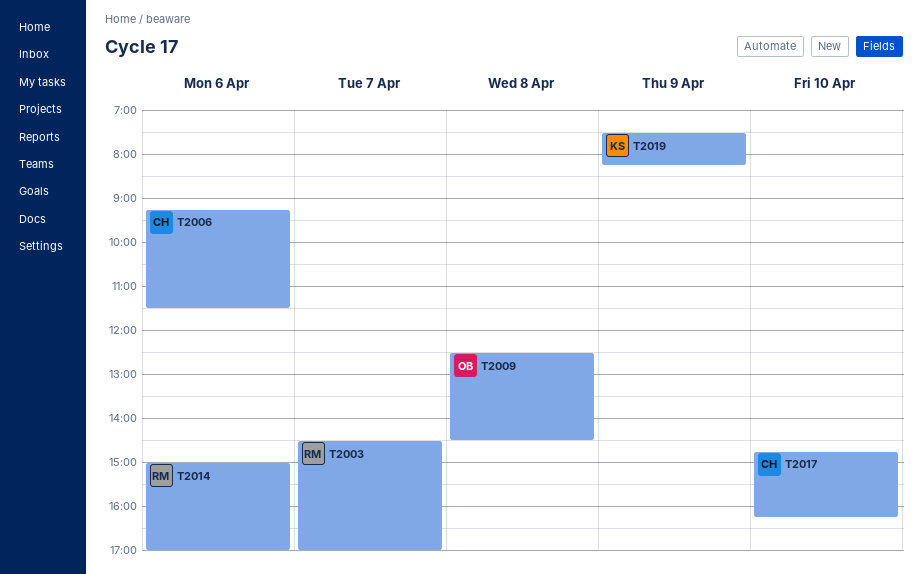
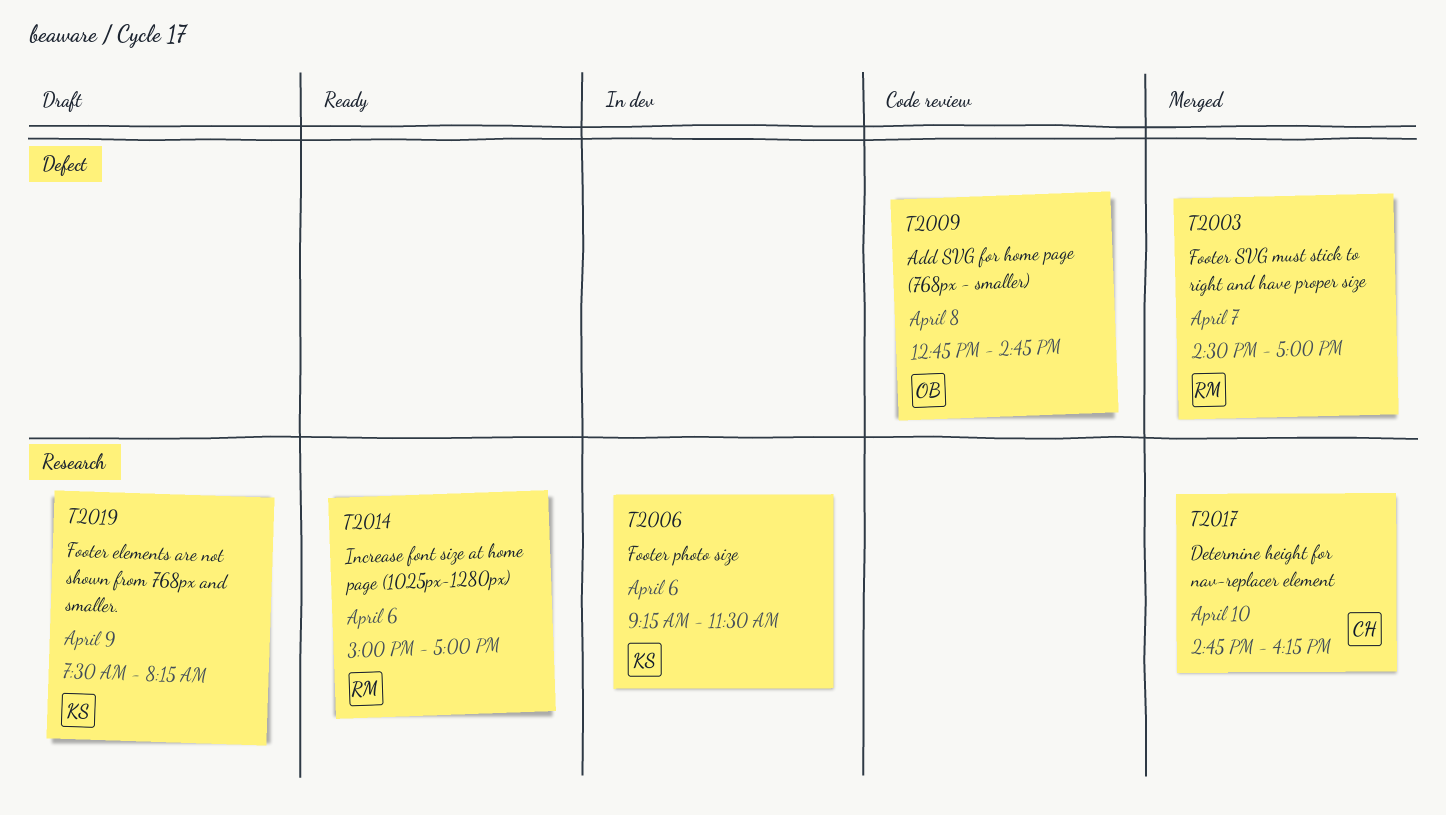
T2006, owner: CH -> KS
T2009, begins: 12:30 -> 12:45
T2009, ends: 14:30 -> 14:45

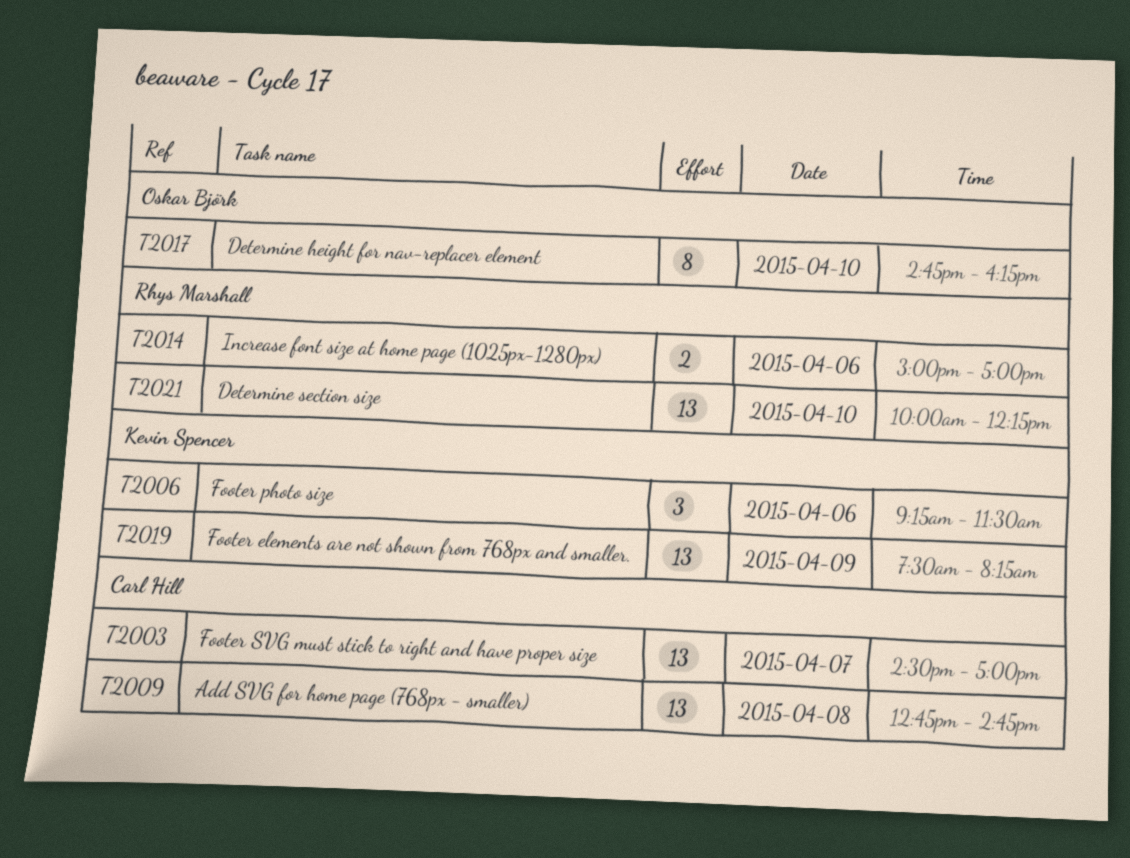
T2003, owner: Rhys Marshall -> Carl Hill
T2009, owner: Oskar Björk -> Carl Hill
T2017, owner: Carl Hill -> Oskar Björk
T2021: none -> present

